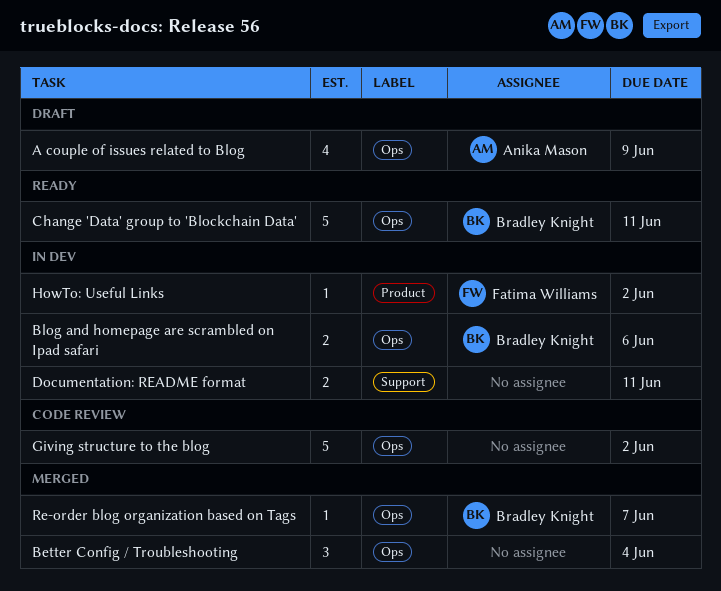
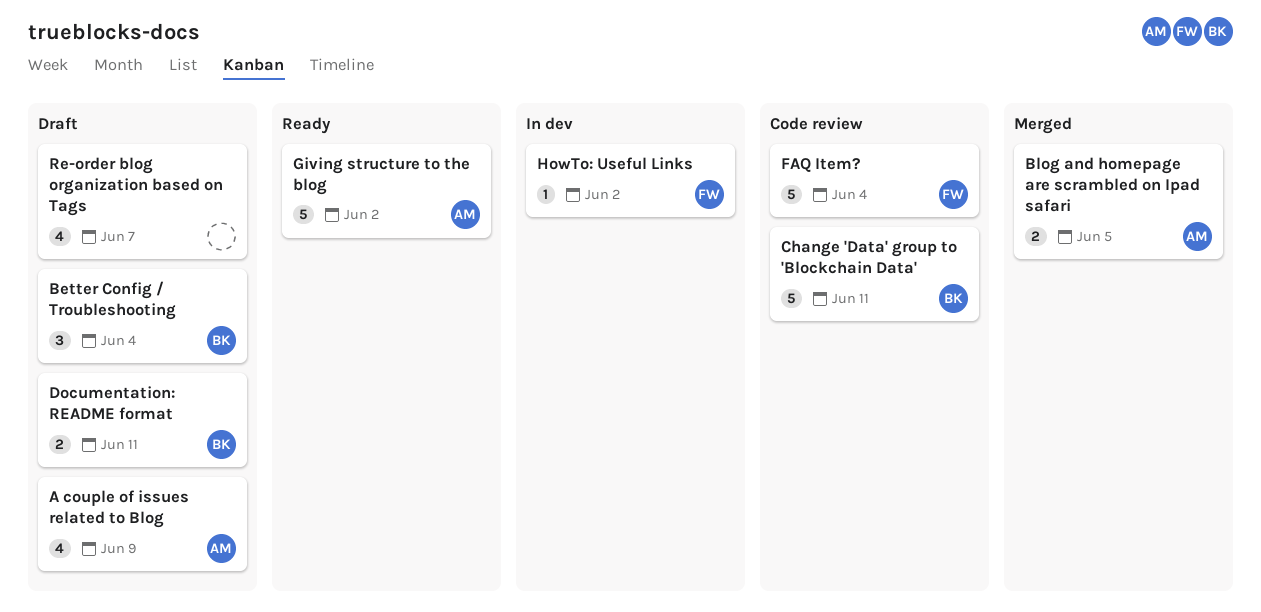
Better Config / Troubleshooting, status: Merged -> Draft
Better Config / Troubleshooting, owner: none -> Bradley Knight
Blog and homepage are scrambled on Ipad safari, status: In dev -> Merged
Blog and homepage are scrambled on Ipad safari, owner: Bradley Knight -> Anika Mason
Blog and homepage are scrambled on Ipad safari, due: Jun 6 -> Jun 5
Change 'Data' group to 'Blockchain Data', status: Ready -> Code review
Documentation: README format, status: In dev -> Draft
Documentation: README format, owner: none -> Bradley Knight
FAQ Item?: none -> present
Giving structure to the blog, status: Code review -> Ready
Giving structure to the blog, owner: none -> Anika Mason
Re-order blog organization based on Tags, status: Merged -> Draft
Re-order blog organization based on Tags, owner: Bradley Knight -> none
Re-order blog organization based on Tags, estimate: 1 -> 4

